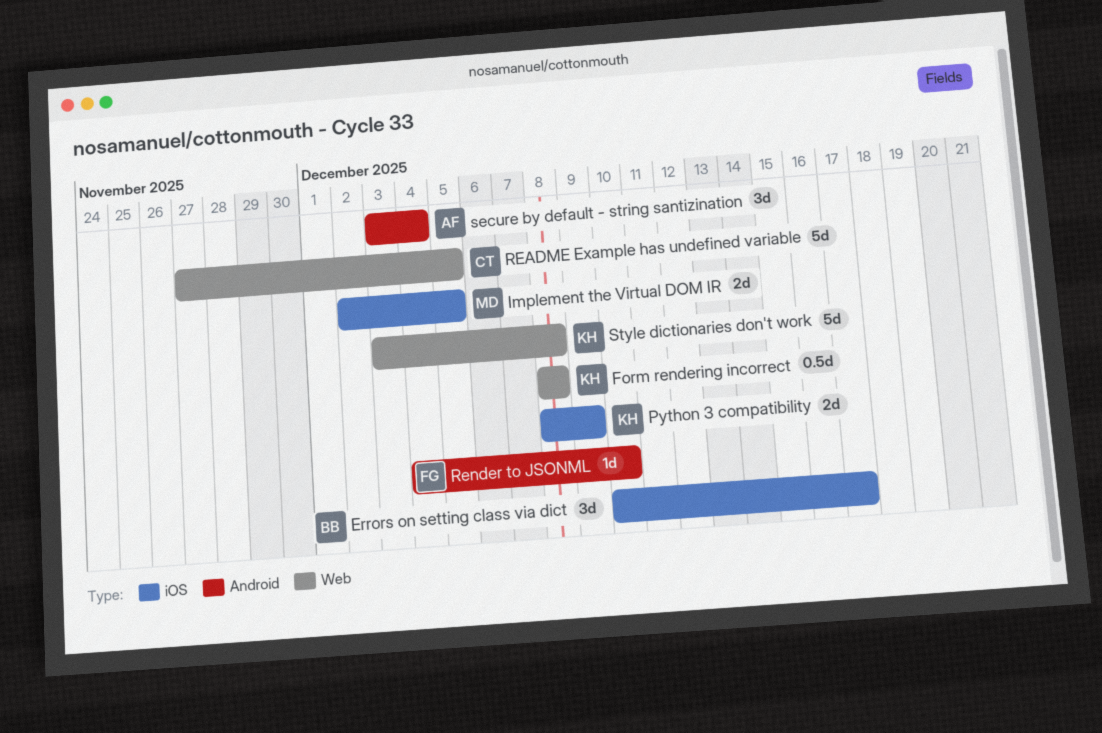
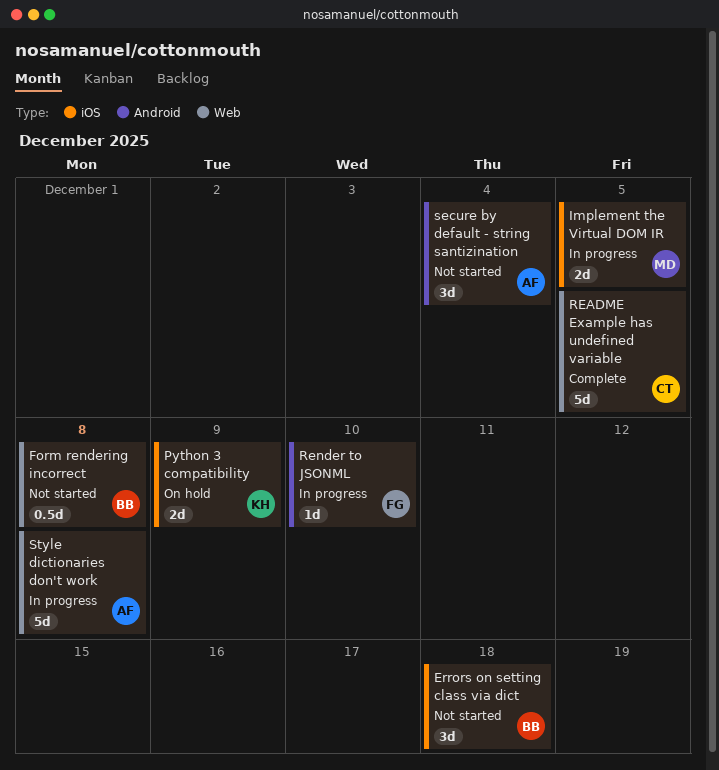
Errors on setting class via dict, due: Dec 17 -> Dec 18
Form rendering incorrect, owner: KH -> BB
Style dictionaries don't work, owner: KH -> AF

